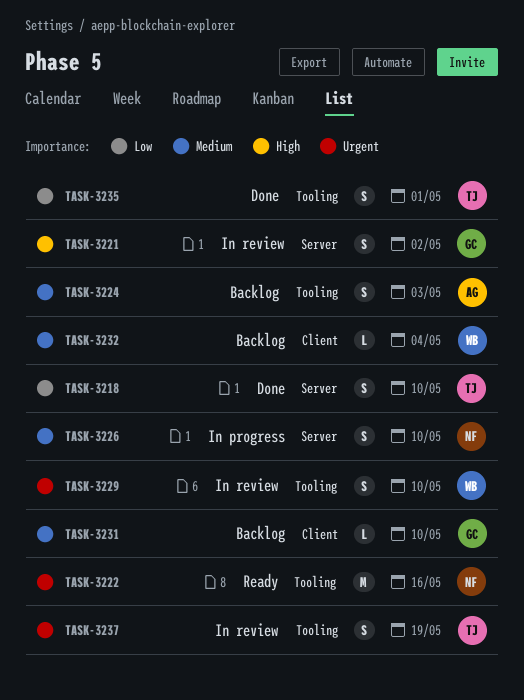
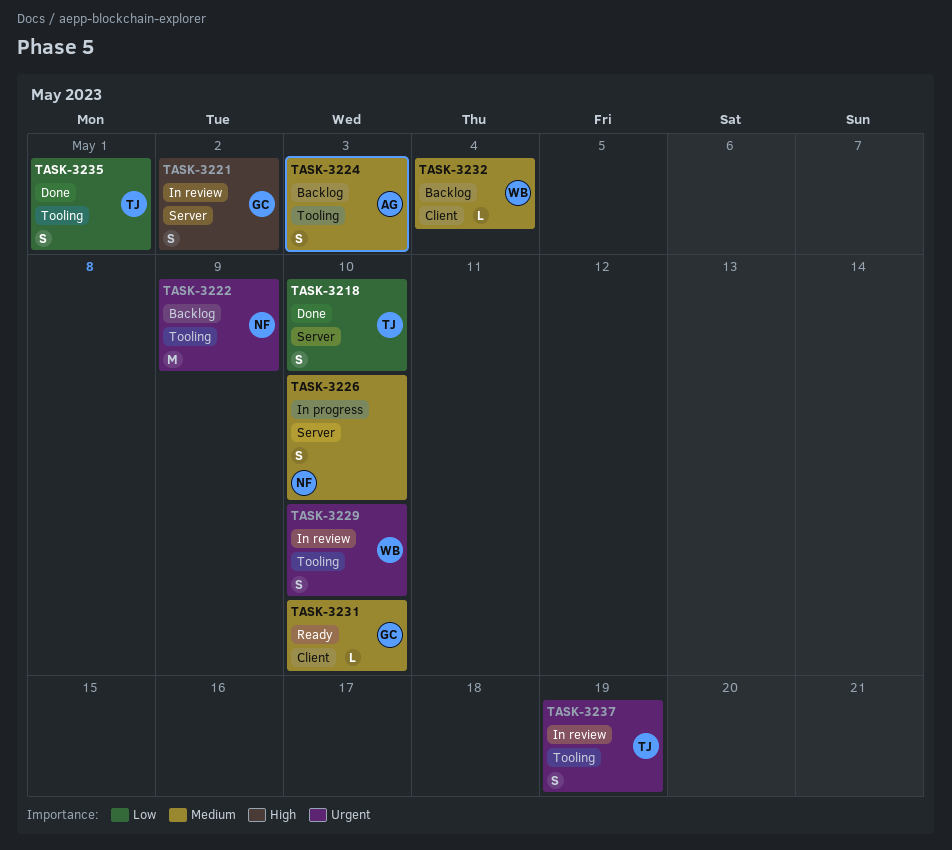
TASK-3222, status: Ready -> Backlog
TASK-3222, due: May 16 -> May 9
TASK-3231, status: Backlog -> Ready

